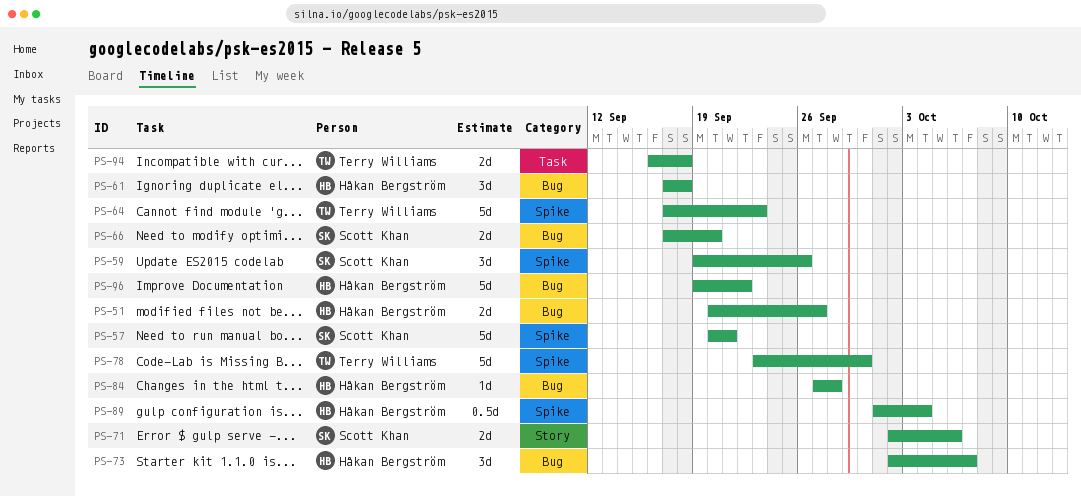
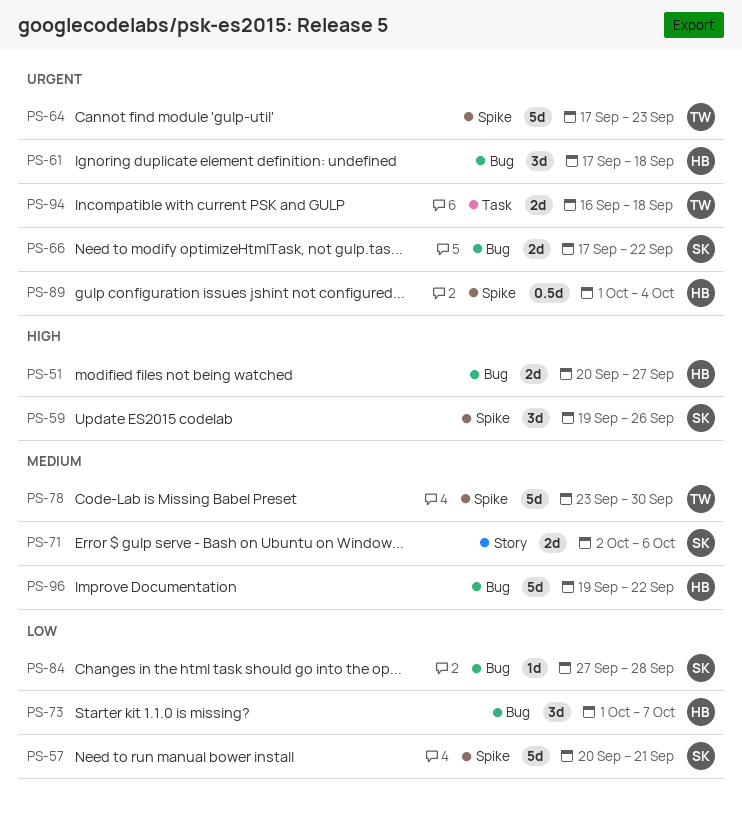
PS-66, due: Sep 20 -> Sep 22
PS-73, start: Oct 2 -> Oct 1
PS-84, owner: Håkan Bergström -> Scott Khan

